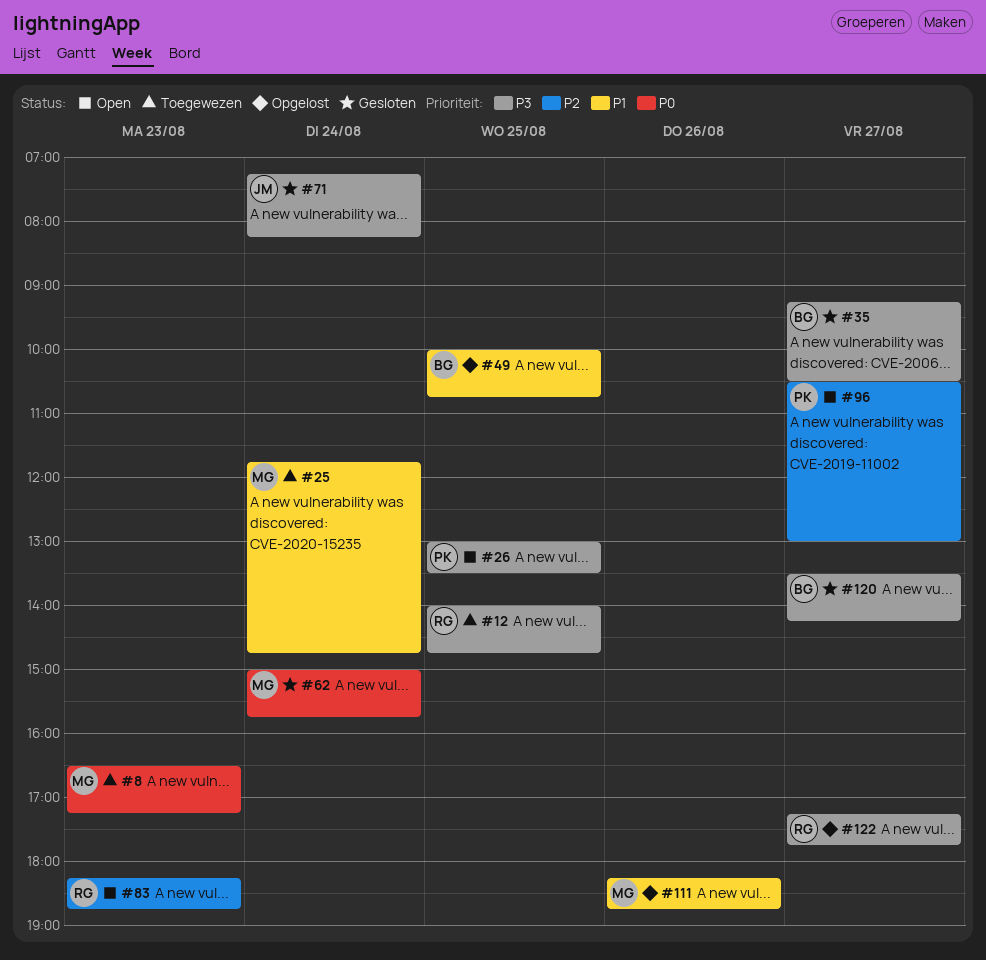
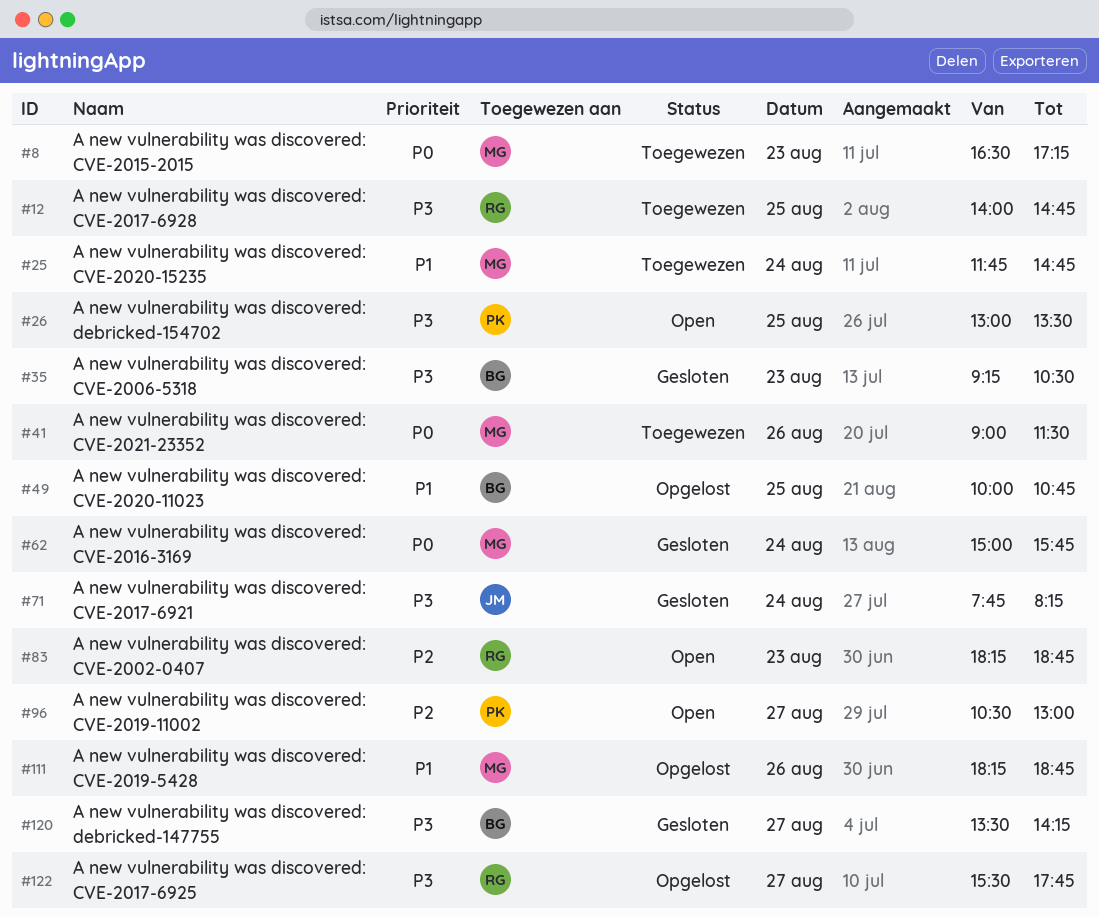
#35, day: Aug 27 -> Aug 23
#41: none -> present
#71, begins: 07:15 -> 07:45
#122, begins: 17:15 -> 15:30

